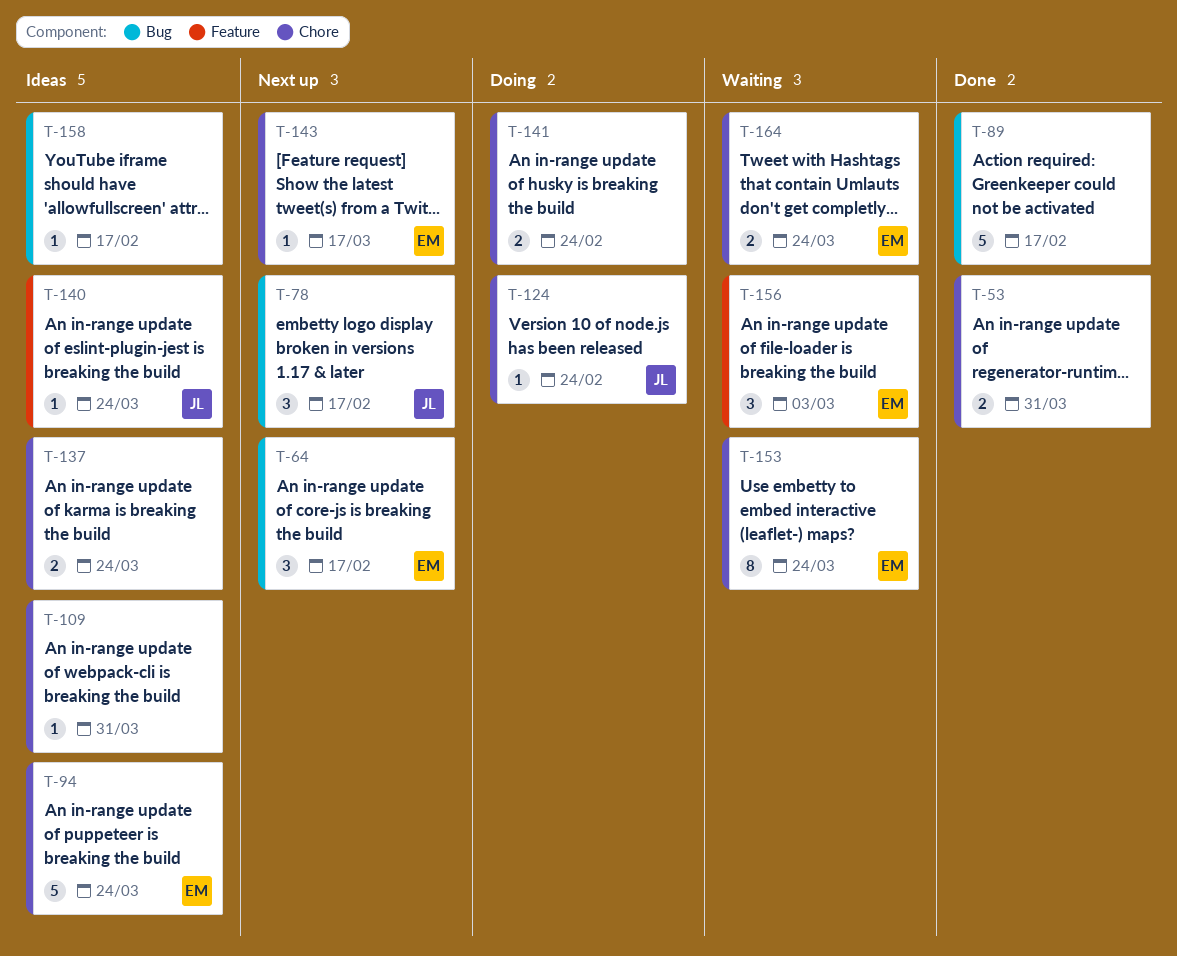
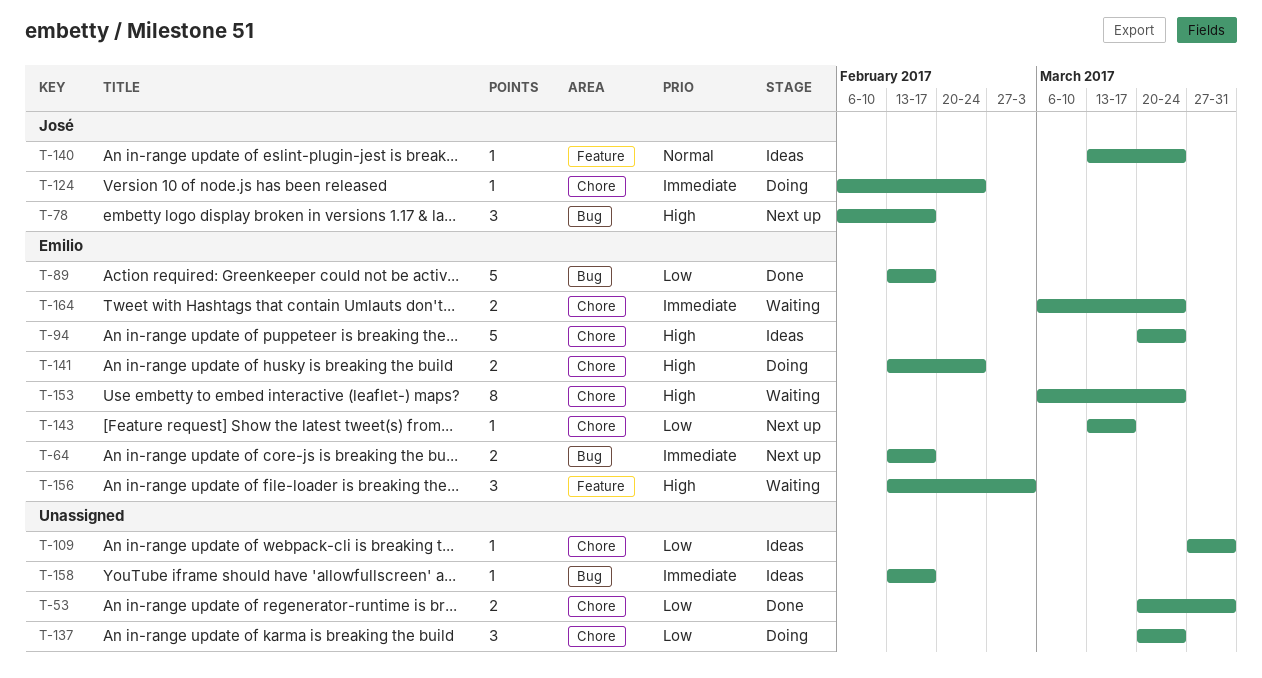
T-64, estimate: 3 -> 2
T-89, owner: none -> Emilio
T-137, status: Ideas -> Doing
T-137, estimate: 2 -> 3
T-141, owner: none -> Emilio

